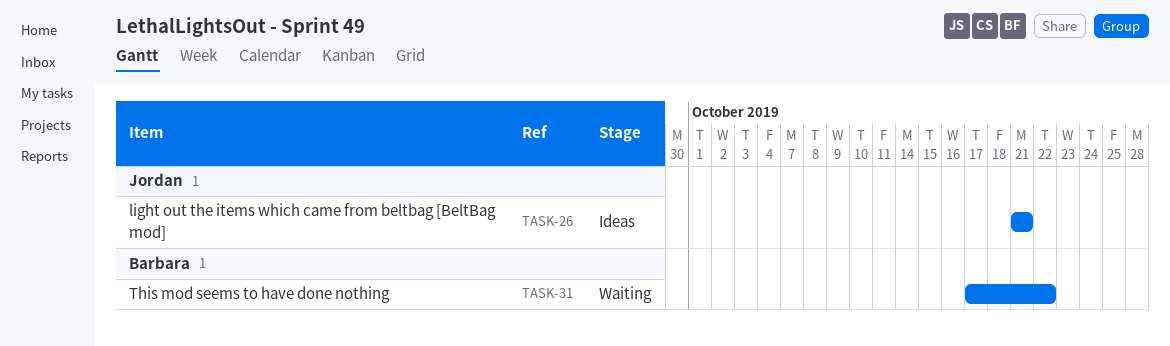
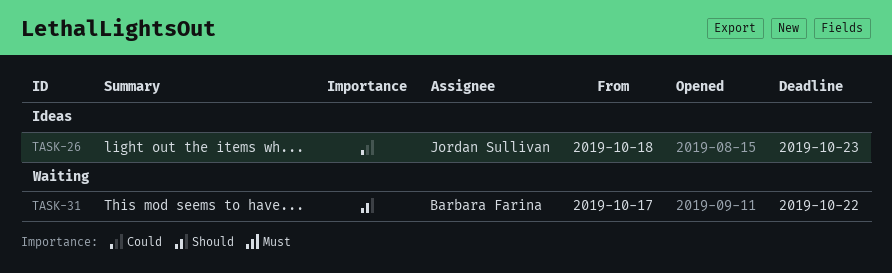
TASK-26, start: Oct 21 -> Oct 18
TASK-26, due: Oct 21 -> Oct 23

